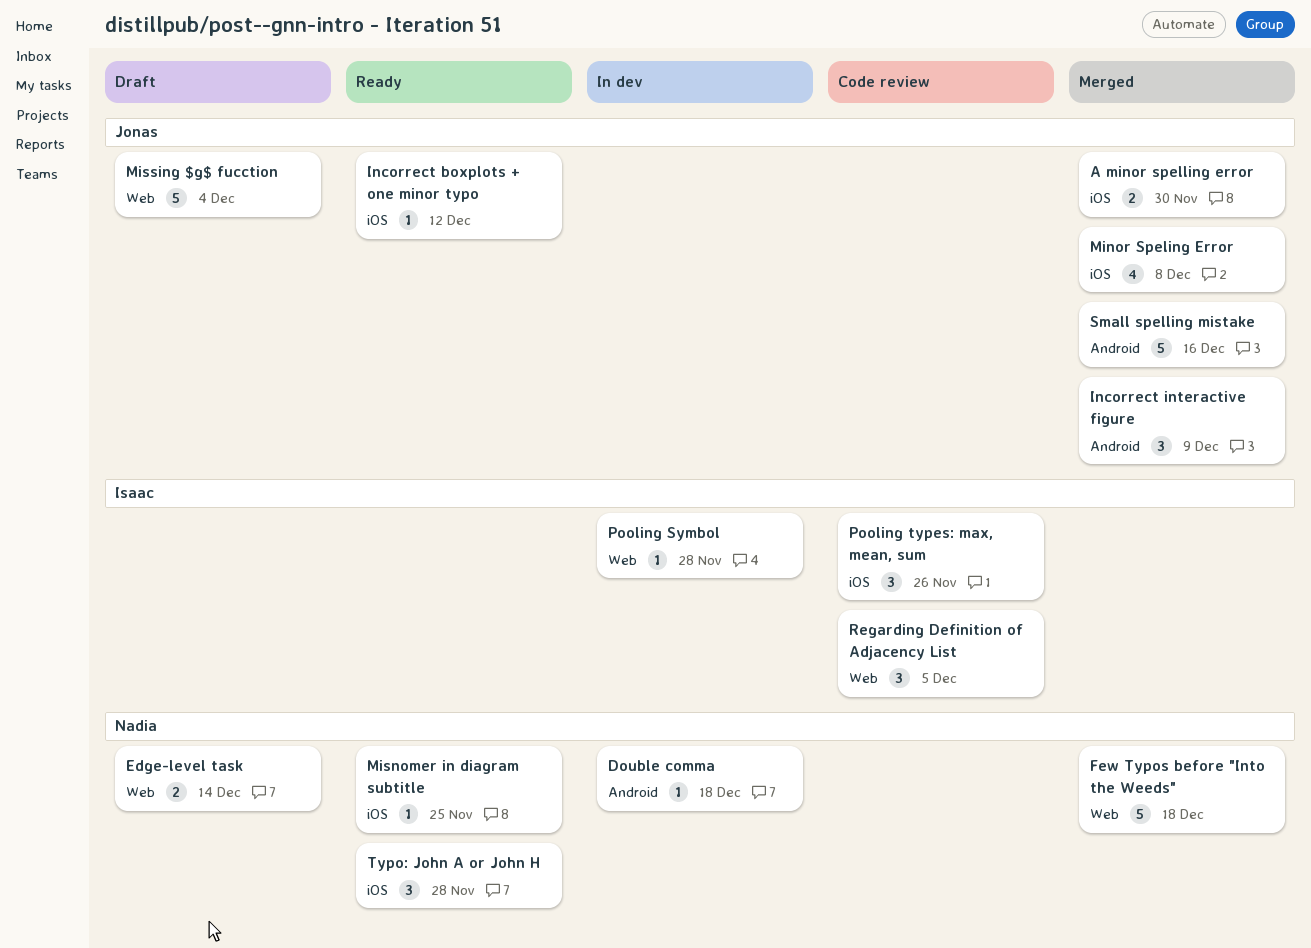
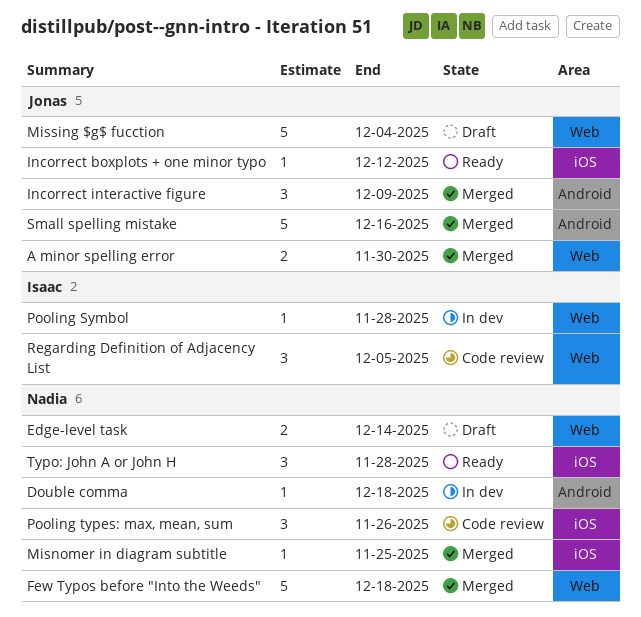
A minor spelling error, label: iOS -> Web
Minor Speling Error: present -> none
Misnomer in diagram subtitle, status: Ready -> Merged
Pooling types: max, mean, sum, owner: Isaac -> Nadia

